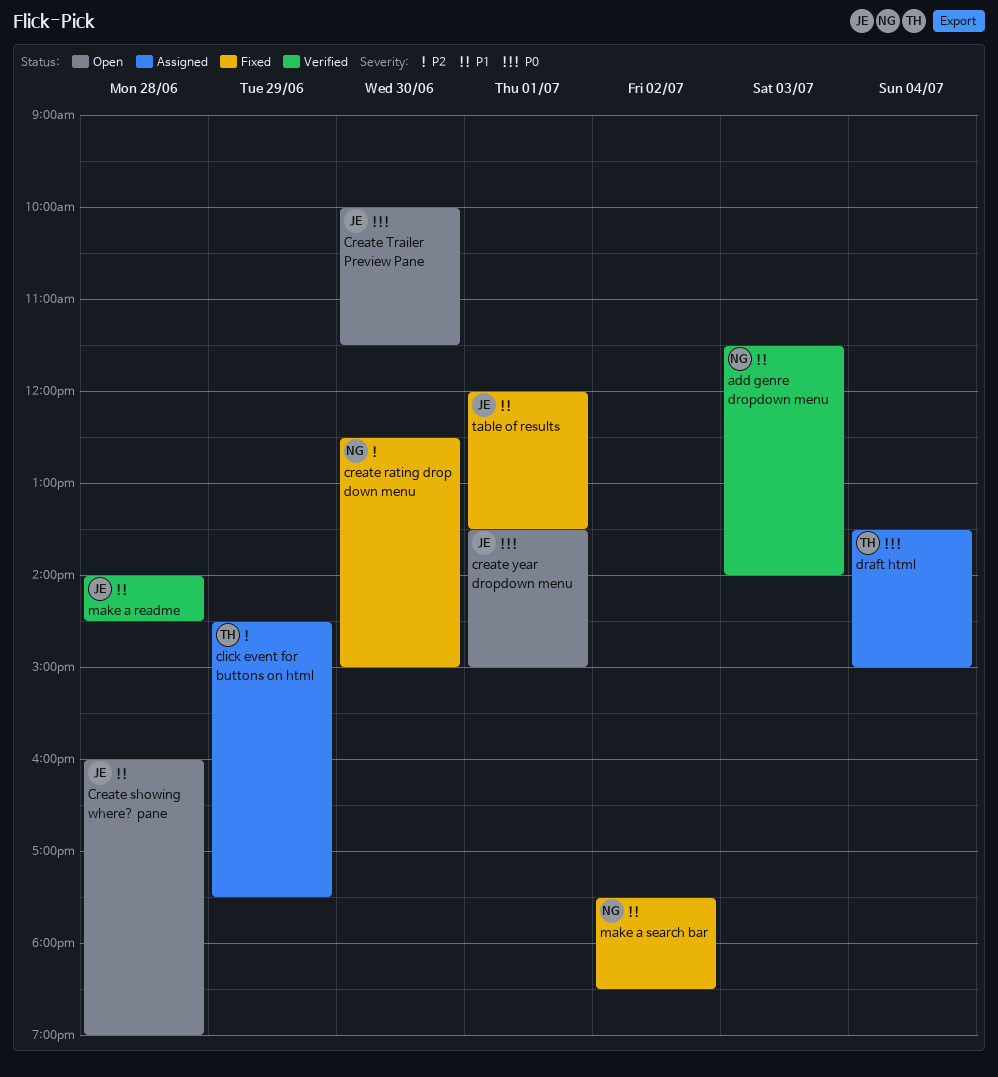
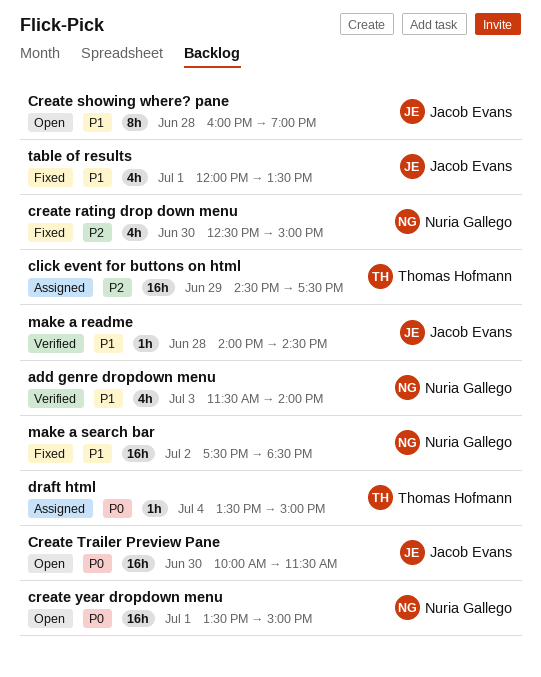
create year dropdown menu, owner: Jacob Evans -> Nuria Gallego

